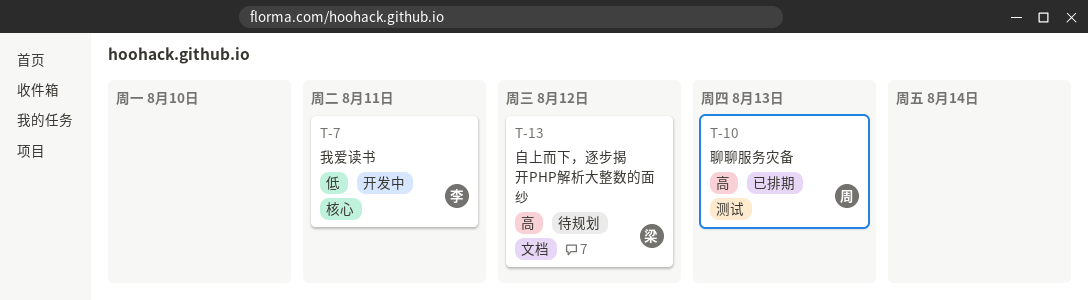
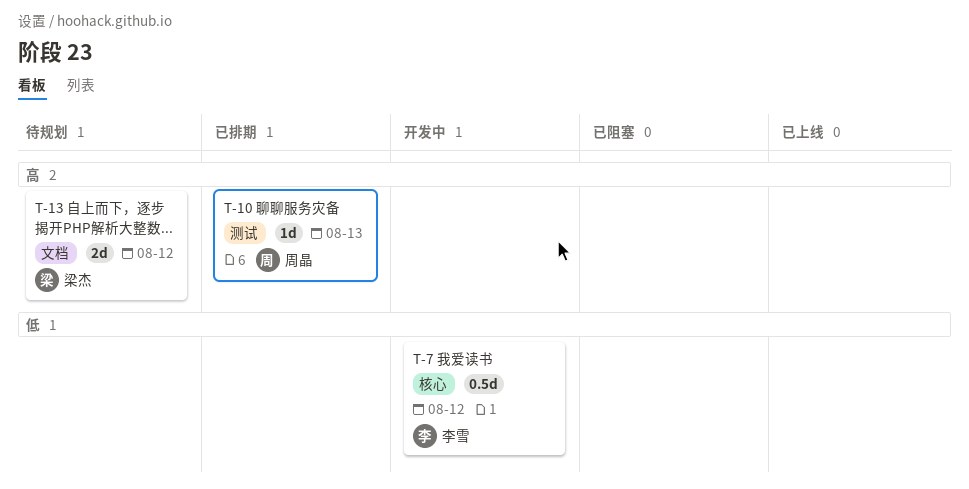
T-7, due: Aug 11 -> Aug 12

